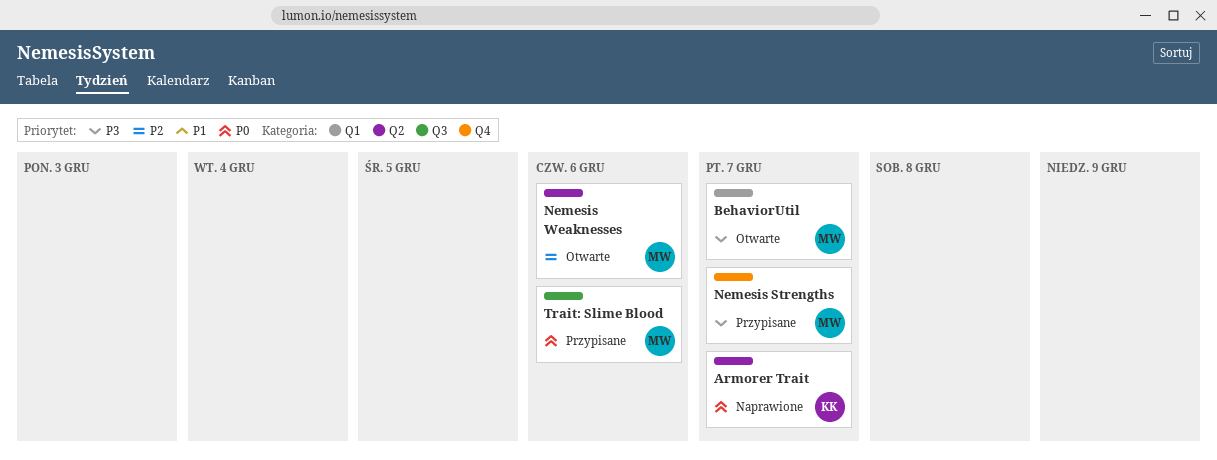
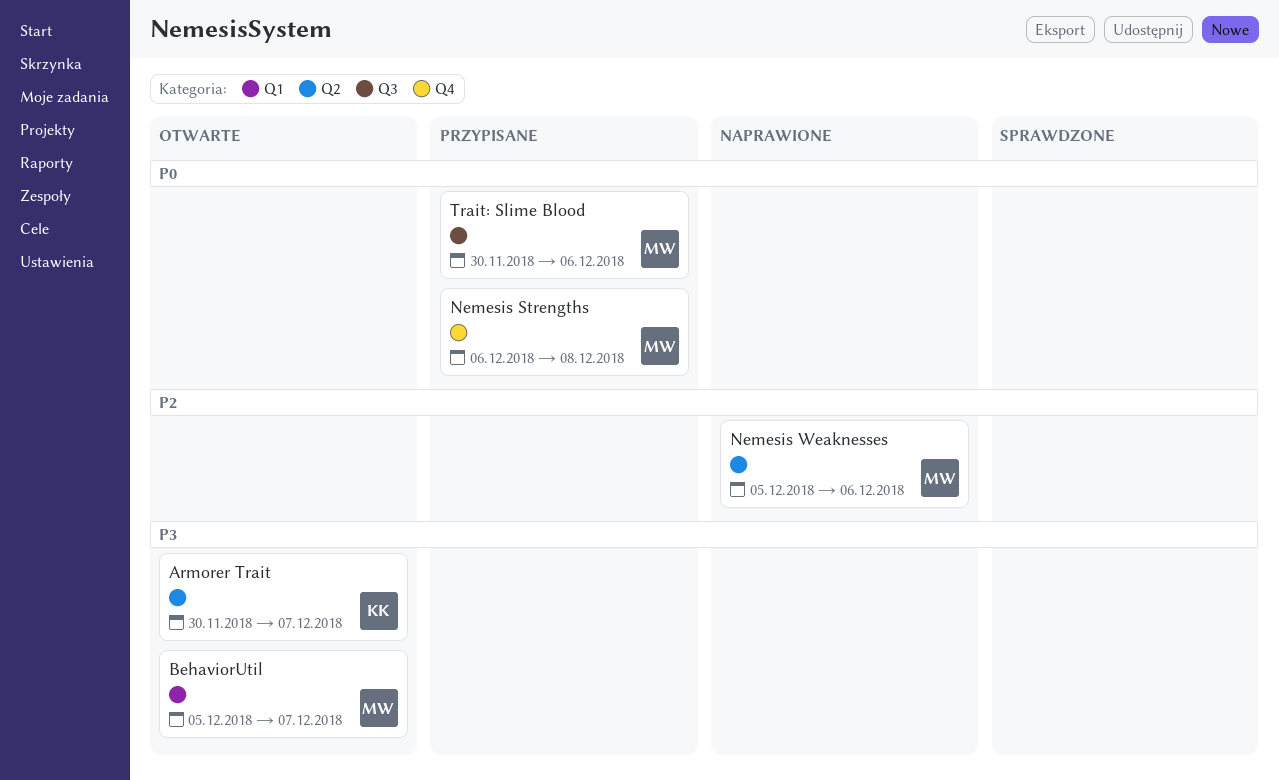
Armorer Trait, status: Naprawione -> Otwarte
Armorer Trait, priority: P0 -> P3
Nemesis Strengths, priority: P3 -> P0
Nemesis Strengths, due: Dec 7 -> Dec 8
Nemesis Weaknesses, status: Otwarte -> Naprawione

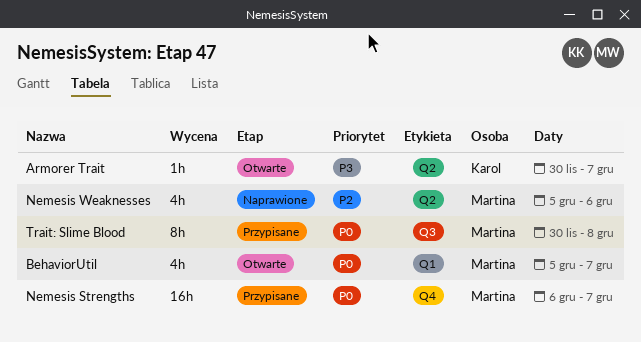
BehaviorUtil, priority: P3 -> P0
Nemesis Strengths, due: Dec 8 -> Dec 7
Trait: Slime Blood, due: Dec 6 -> Dec 8

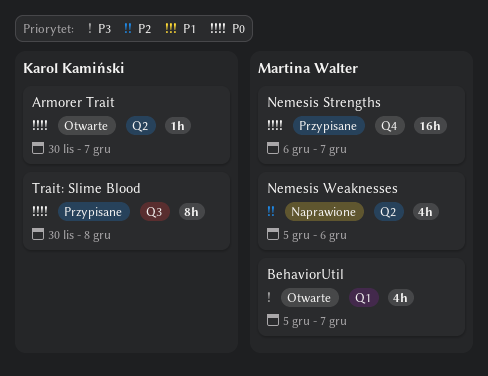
Armorer Trait, priority: P3 -> P0
BehaviorUtil, priority: P0 -> P3
Trait: Slime Blood, owner: Martina Walter -> Karol Kamiński

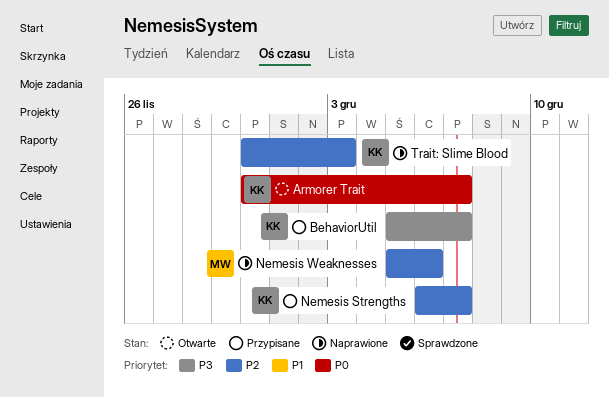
BehaviorUtil, status: Otwarte -> Przypisane
BehaviorUtil, owner: Martina Walter -> Karol Kamiński
Nemesis Strengths, owner: Martina Walter -> Karol Kamiński
Nemesis Strengths, priority: P0 -> P2
Trait: Slime Blood, status: Przypisane -> Naprawione
Trait: Slime Blood, priority: P0 -> P2
Trait: Slime Blood, due: Dec 8 -> Dec 3

